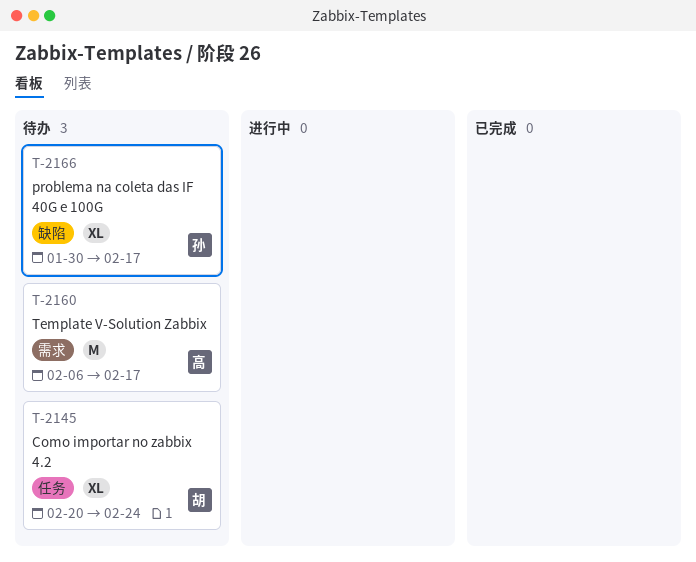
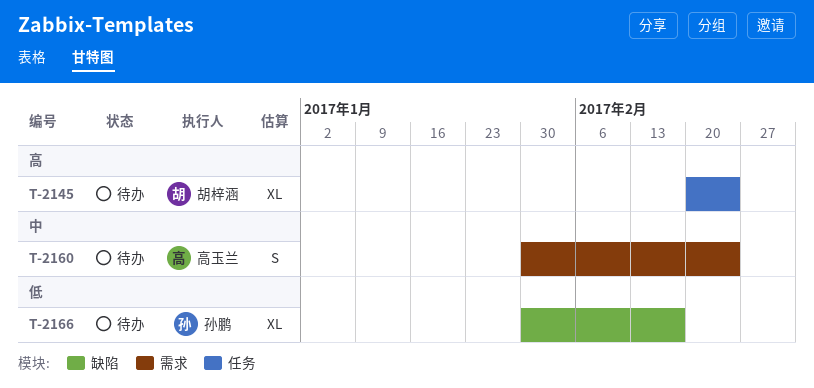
T-2160, estimate: M -> S
T-2160, start: Feb 6 -> Jan 30
T-2160, due: Feb 17 -> Feb 24

